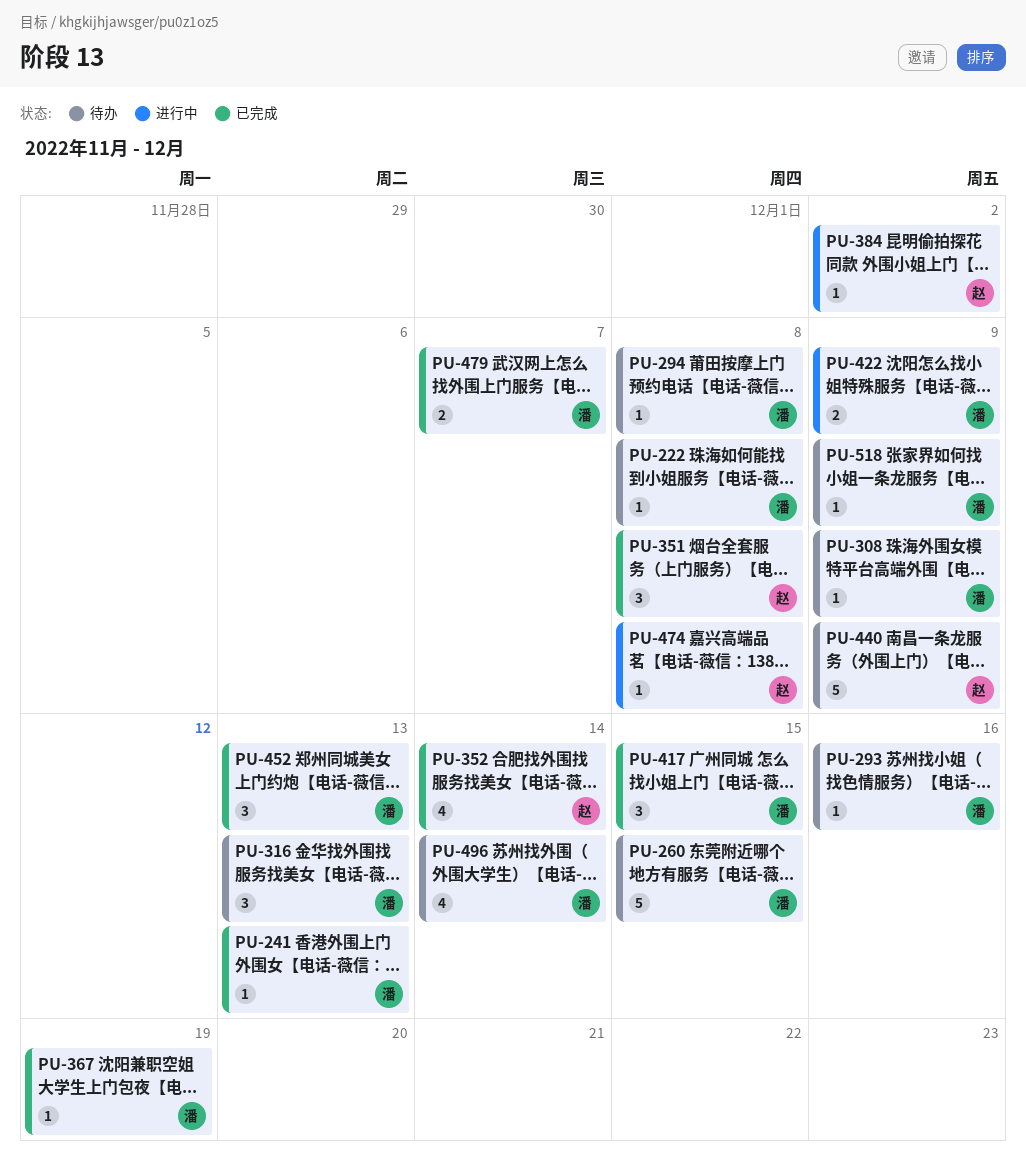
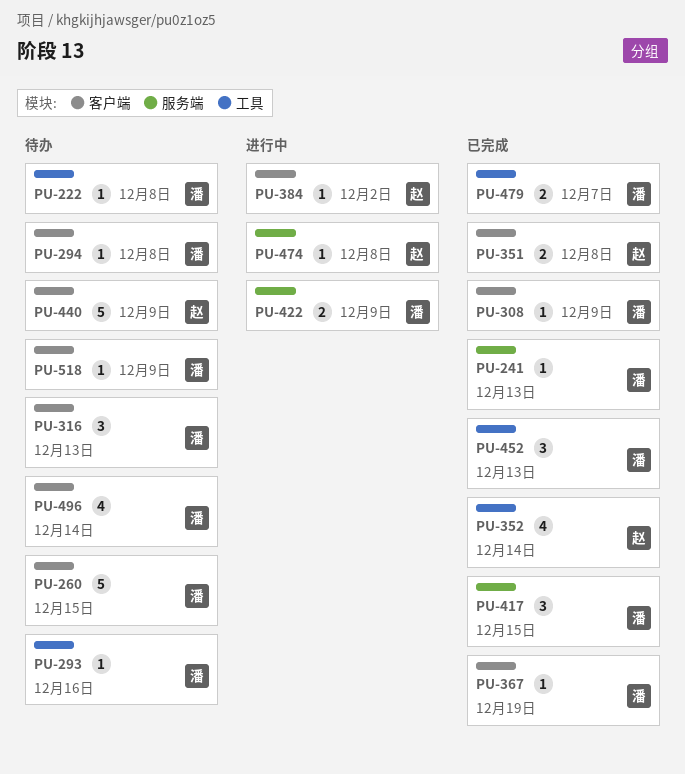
PU-308, status: 待办 -> 已完成
PU-351, estimate: 3 -> 2

